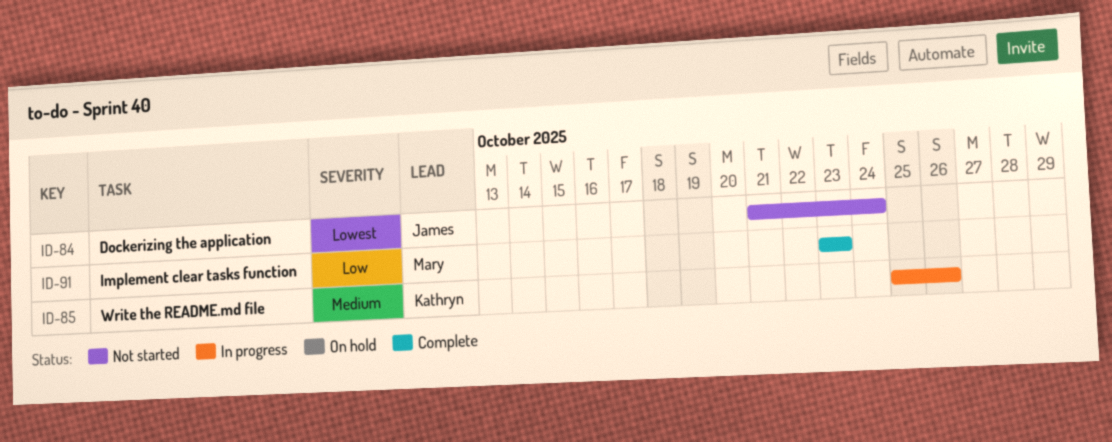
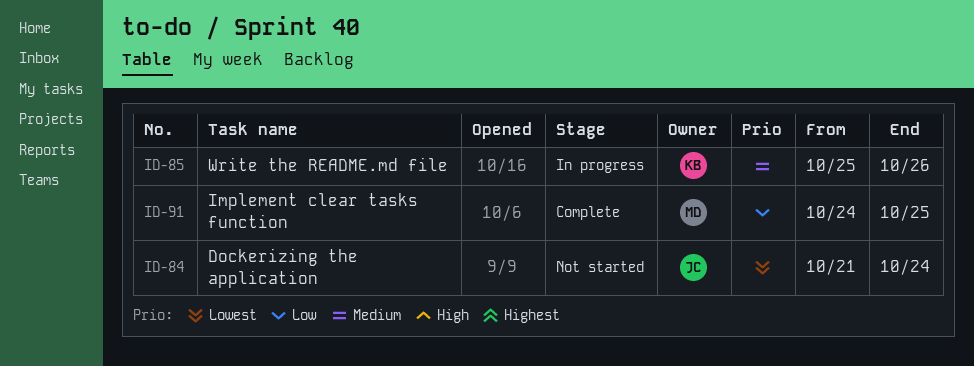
ID-91, start: Oct 23 -> Oct 24
ID-91, due: Oct 23 -> Oct 25

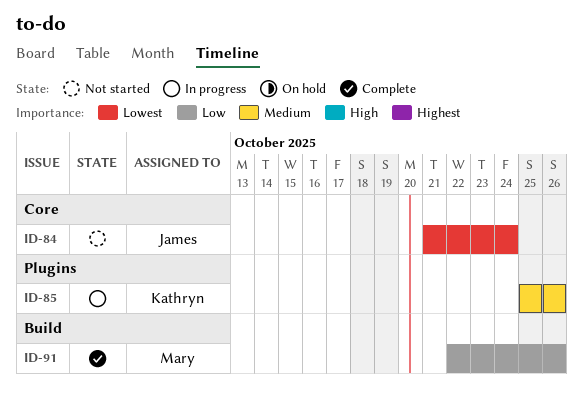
ID-91, start: Oct 24 -> Oct 22
ID-91, due: Oct 25 -> Oct 26

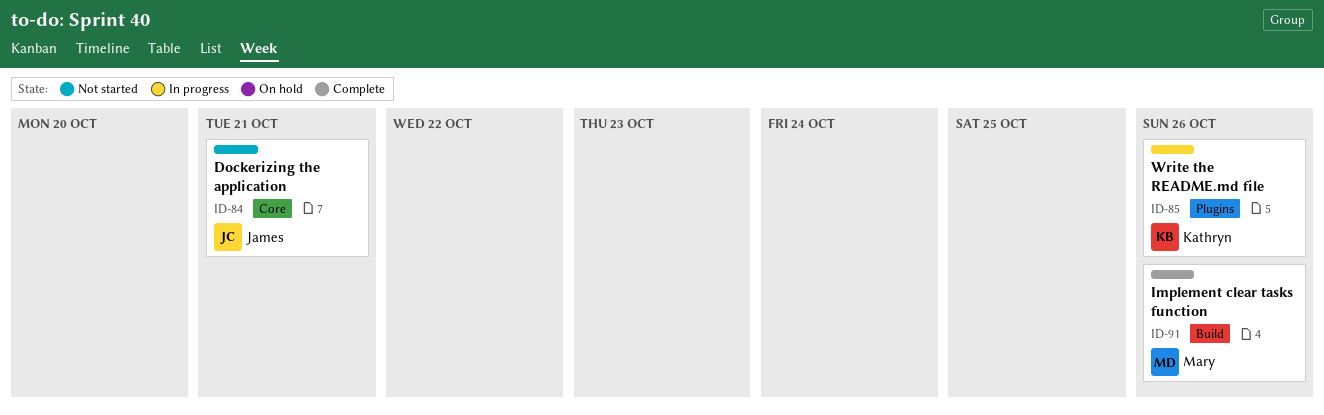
ID-84, due: Oct 24 -> Oct 21

